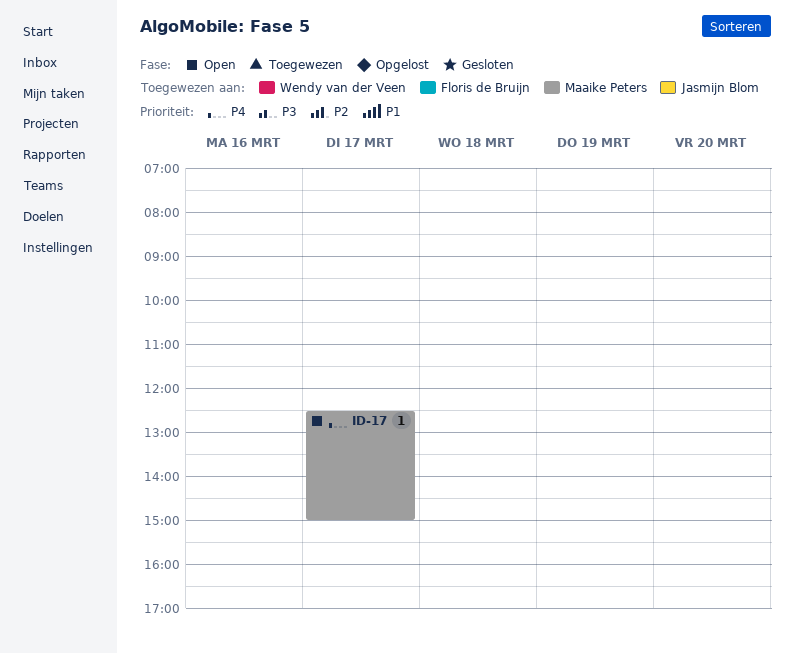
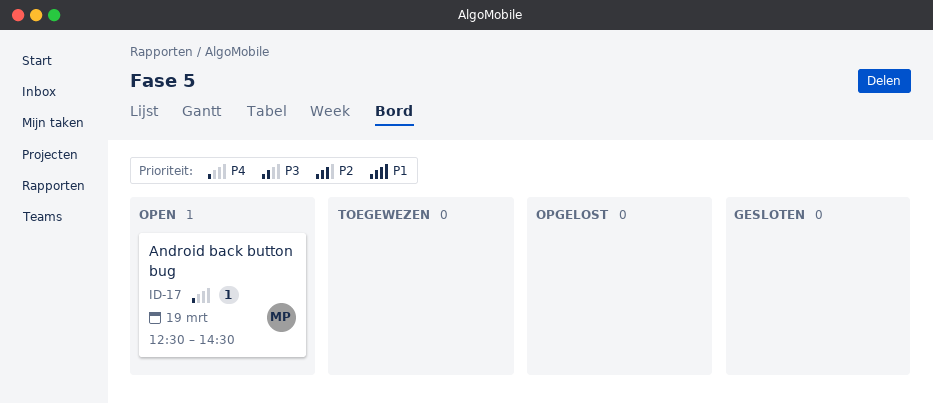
ID-17, day: Mar 17 -> Mar 19
ID-17, ends: 15:00 -> 14:30

